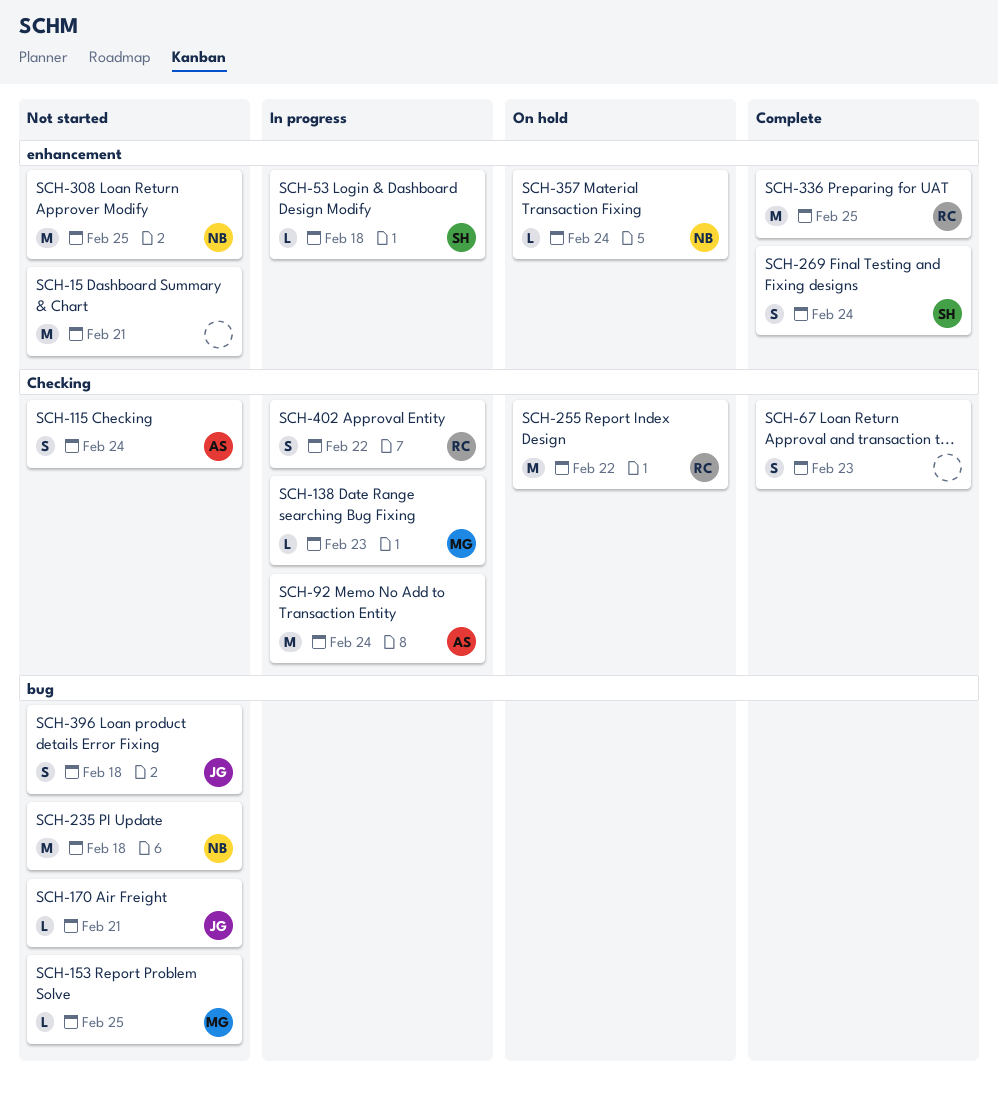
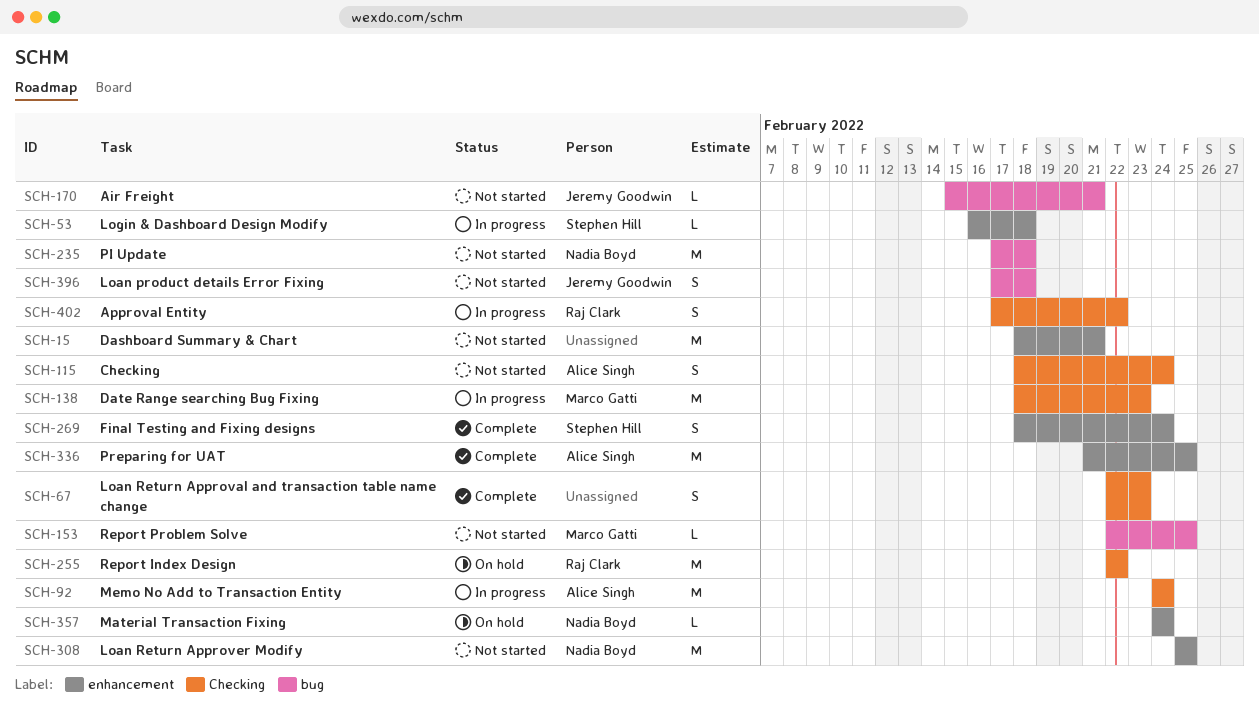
SCH-138, estimate: L -> M
SCH-336, owner: Raj Clark -> Alice Singh

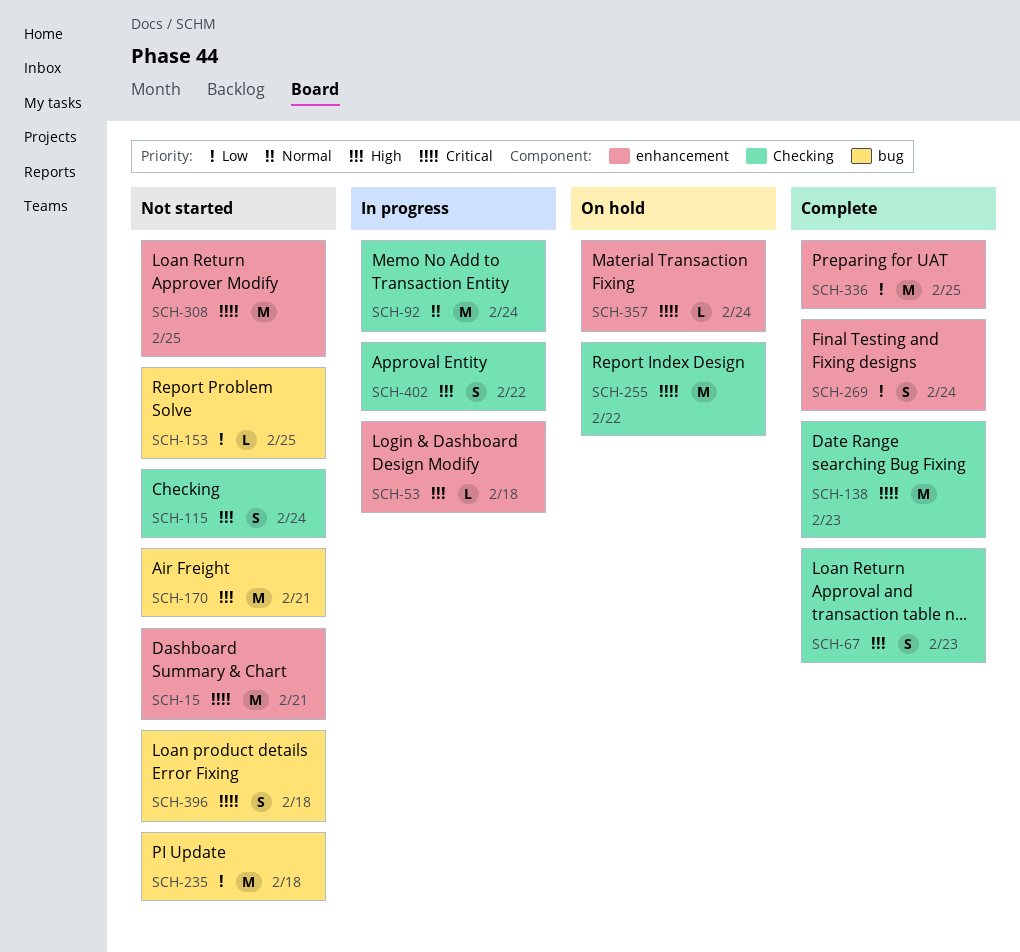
SCH-138, status: In progress -> Complete
SCH-170, estimate: L -> M

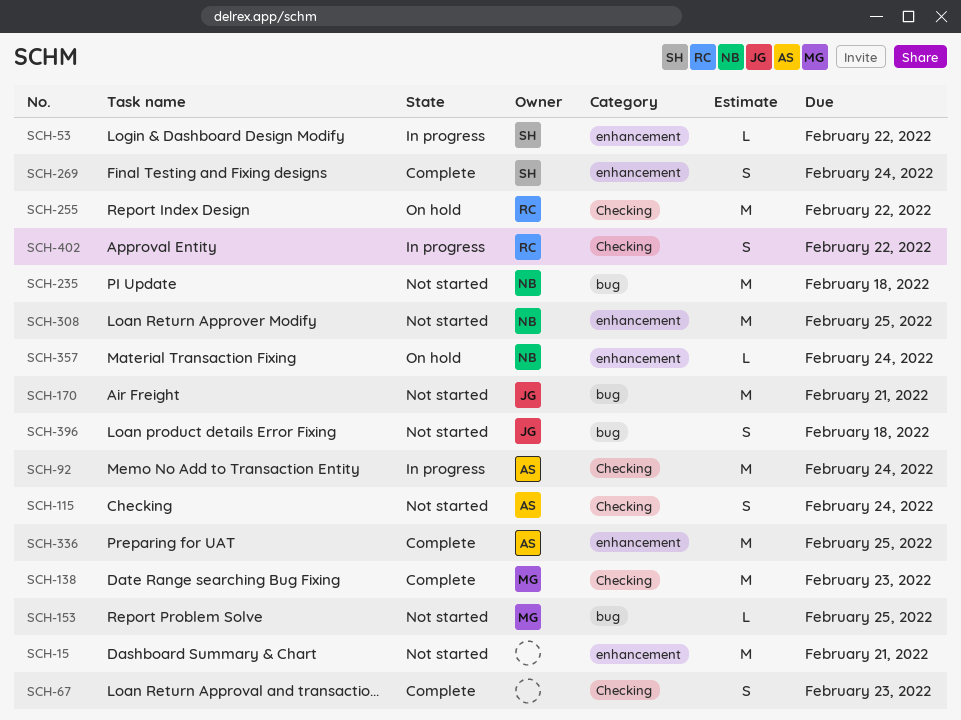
SCH-53, due: Feb 18 -> Feb 22

